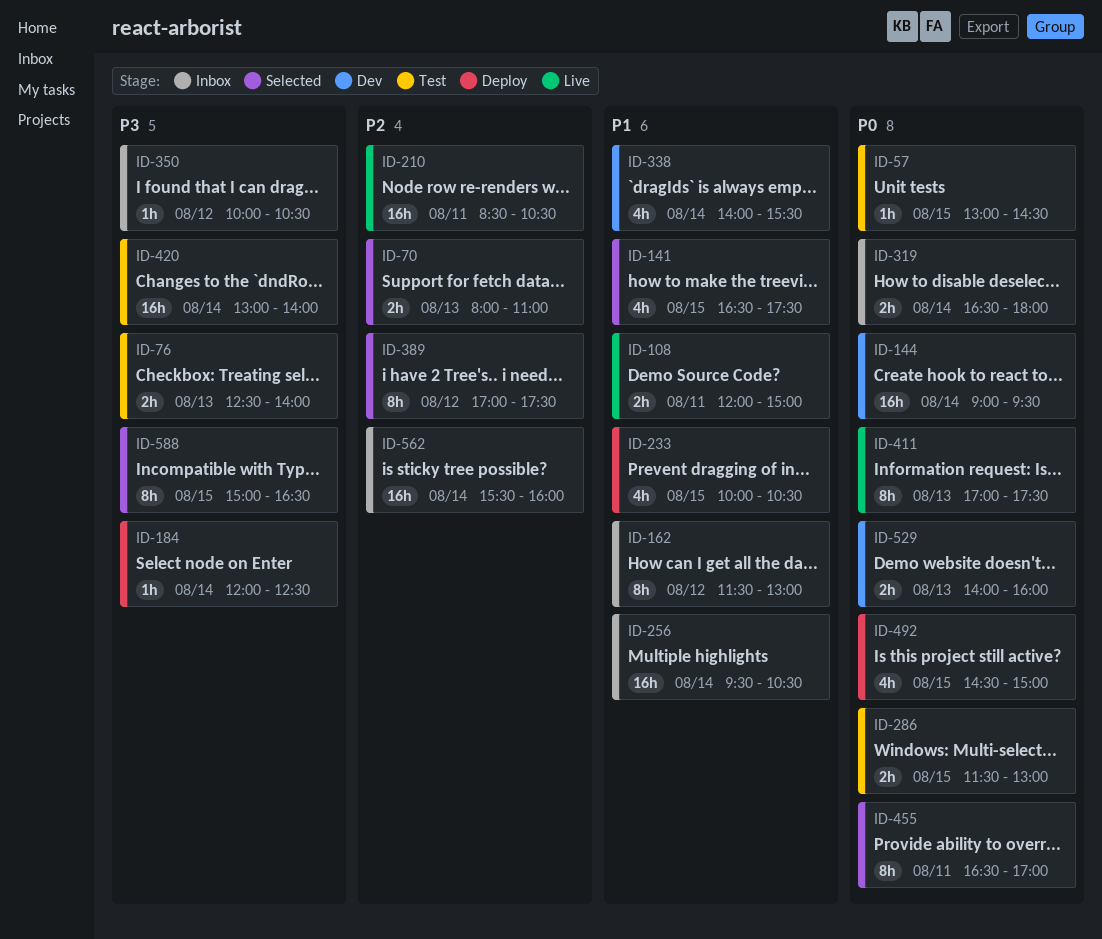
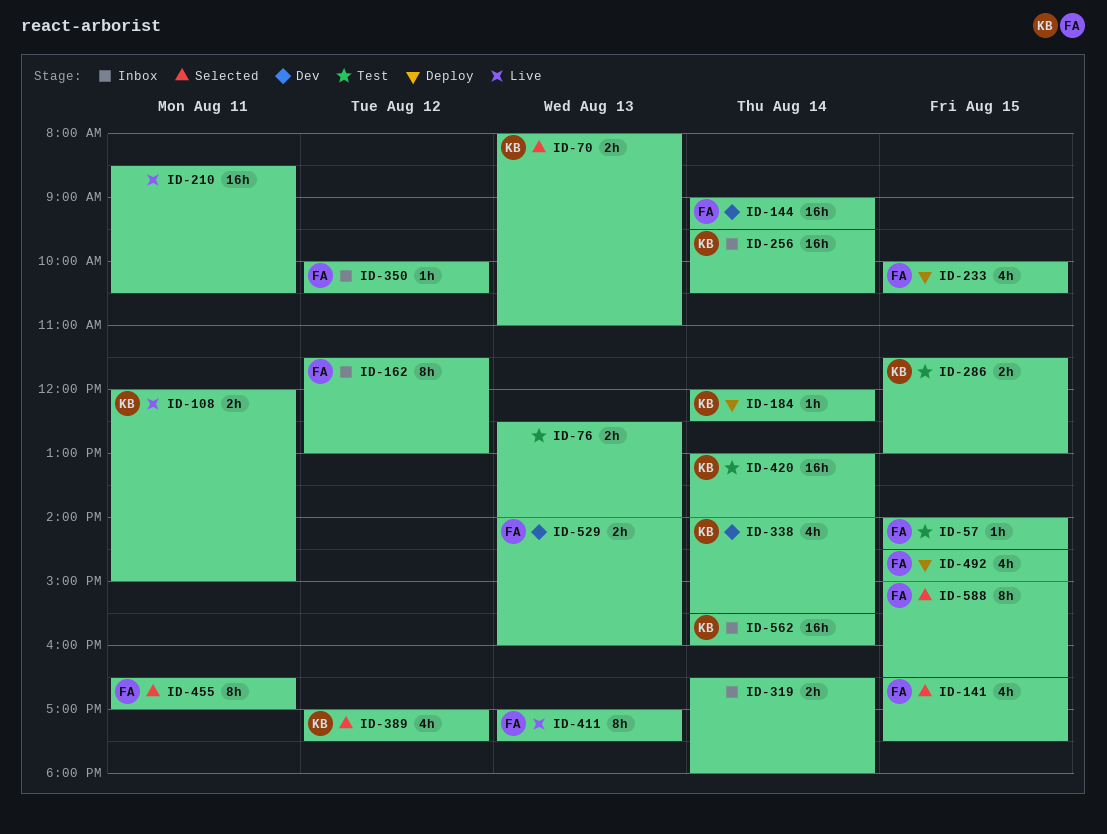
ID-57, begins: 13:00 -> 14:00
ID-389, estimate: 8h -> 4h

